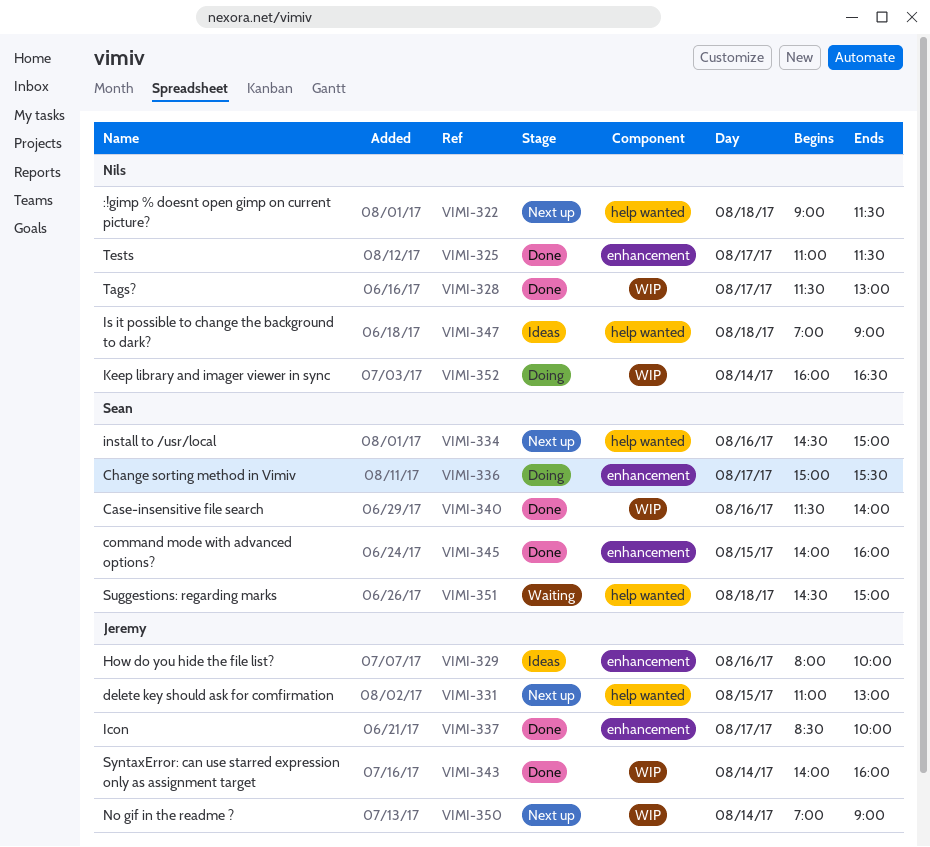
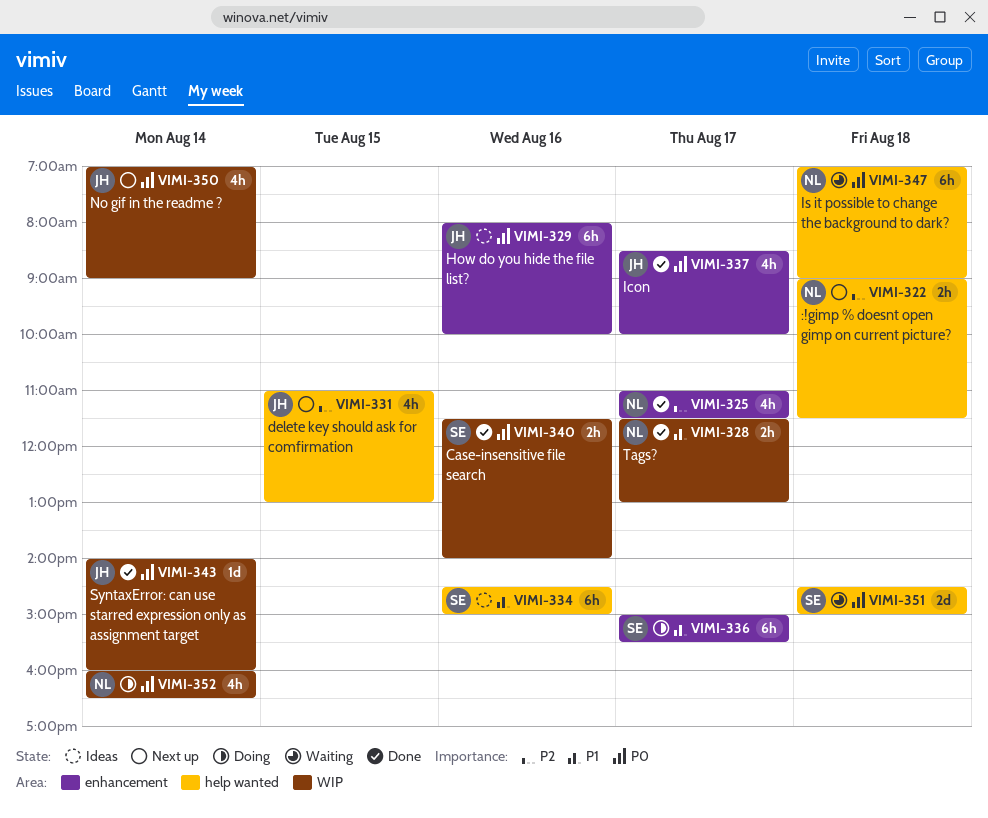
VIMI-334, status: Next up -> Ideas
VIMI-345: present -> none
VIMI-347, status: Ideas -> Waiting

